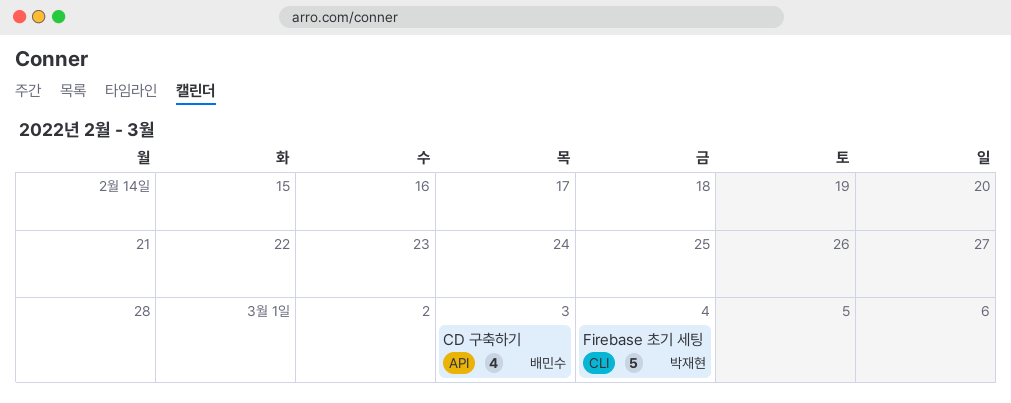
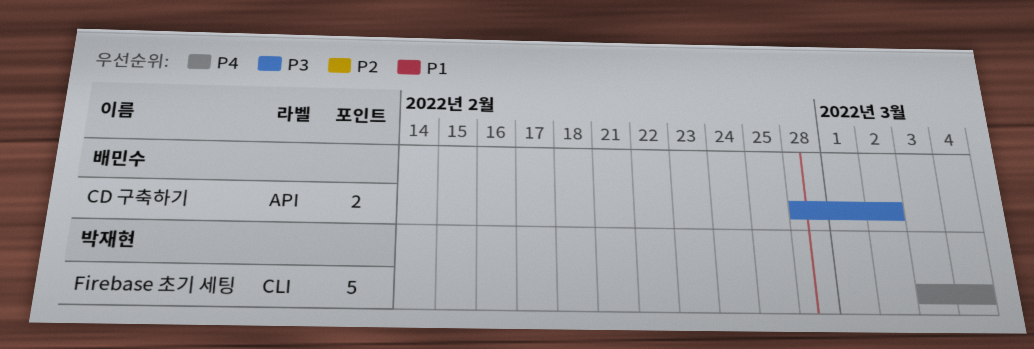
CD 구축하기, estimate: 4 -> 2
CD 구축하기, due: Mar 3 -> Mar 2

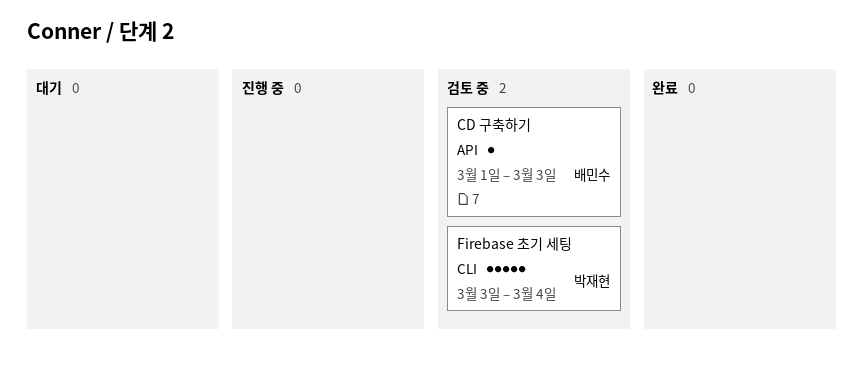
CD 구축하기, estimate: 2 -> 1
CD 구축하기, start: Feb 28 -> Mar 1
CD 구축하기, due: Mar 2 -> Mar 3

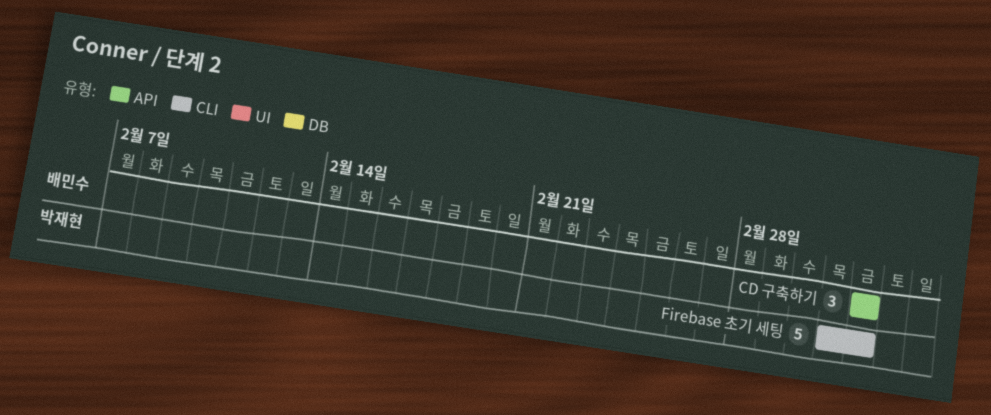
CD 구축하기, estimate: 1 -> 3
CD 구축하기, start: Mar 1 -> Mar 4
CD 구축하기, due: Mar 3 -> Mar 4

